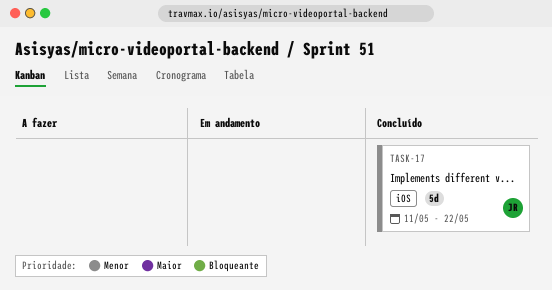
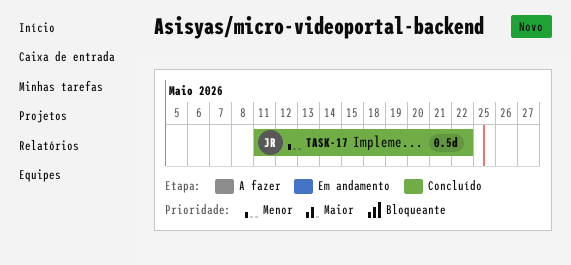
TASK-17, estimate: 5d -> 0.5d

